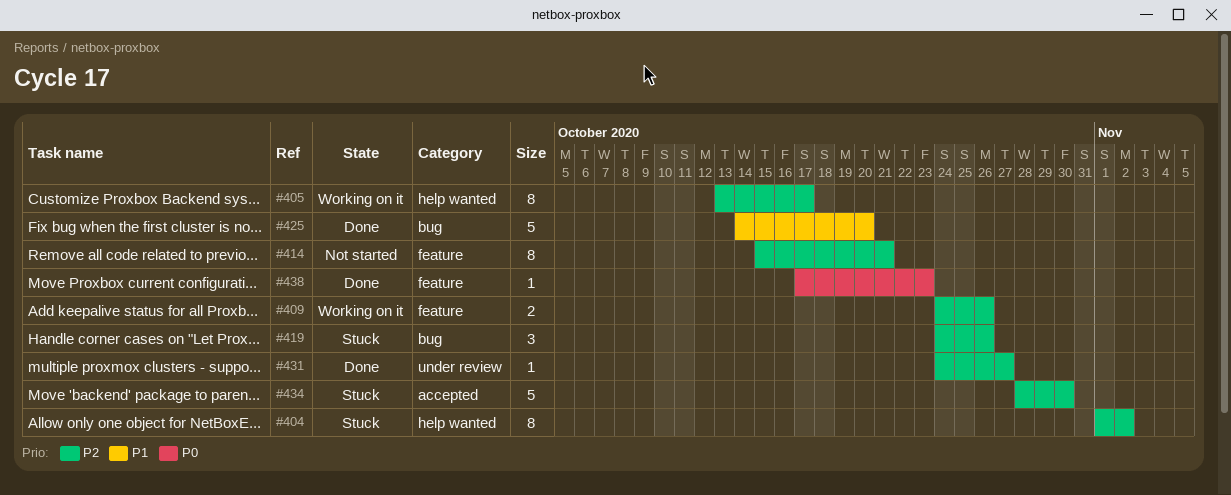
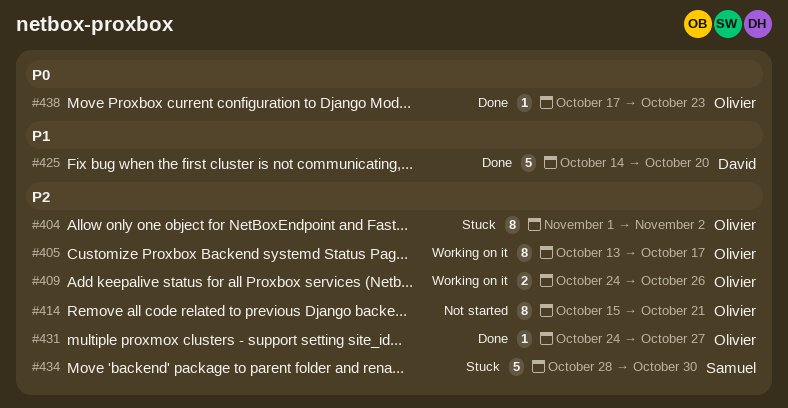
#419: present -> none

